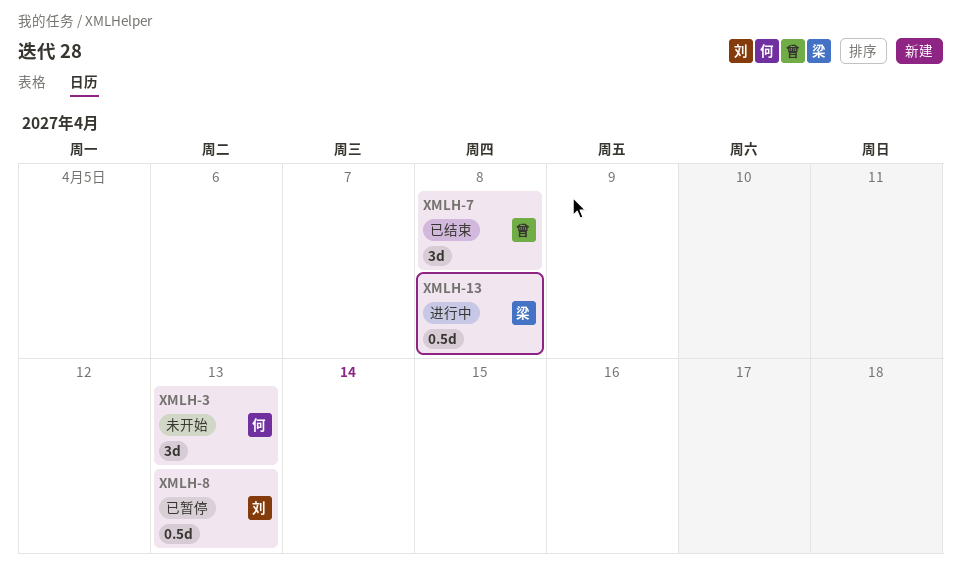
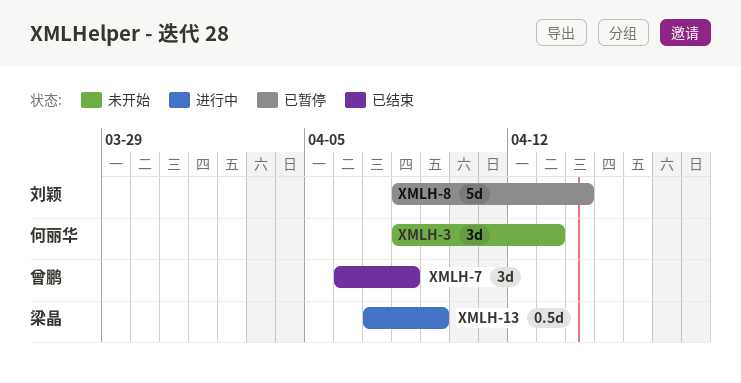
XMLH-8, estimate: 0.5d -> 5d
XMLH-8, due: Apr 13 -> Apr 14
XMLH-13, due: Apr 8 -> Apr 9

